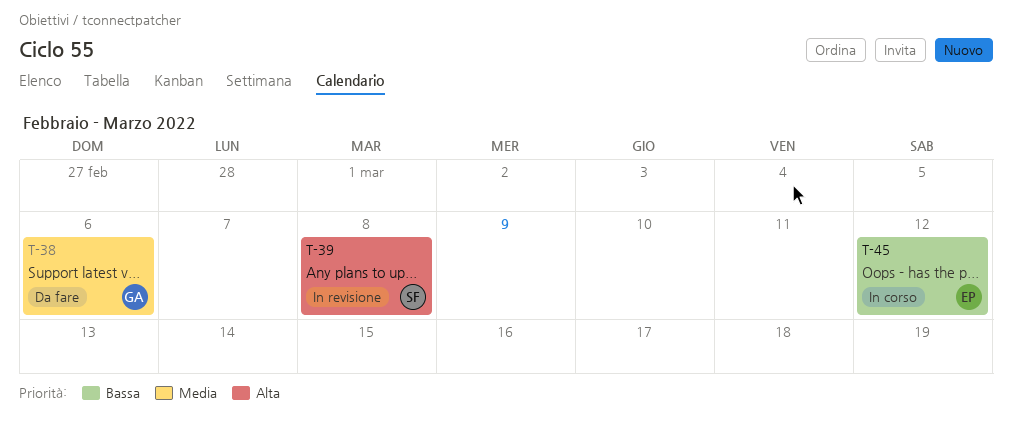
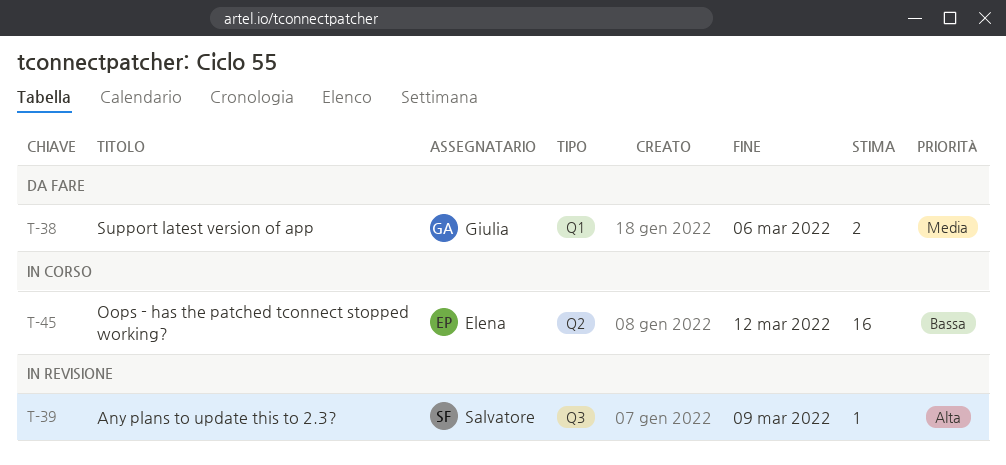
T-39, due: Mar 8 -> Mar 9

